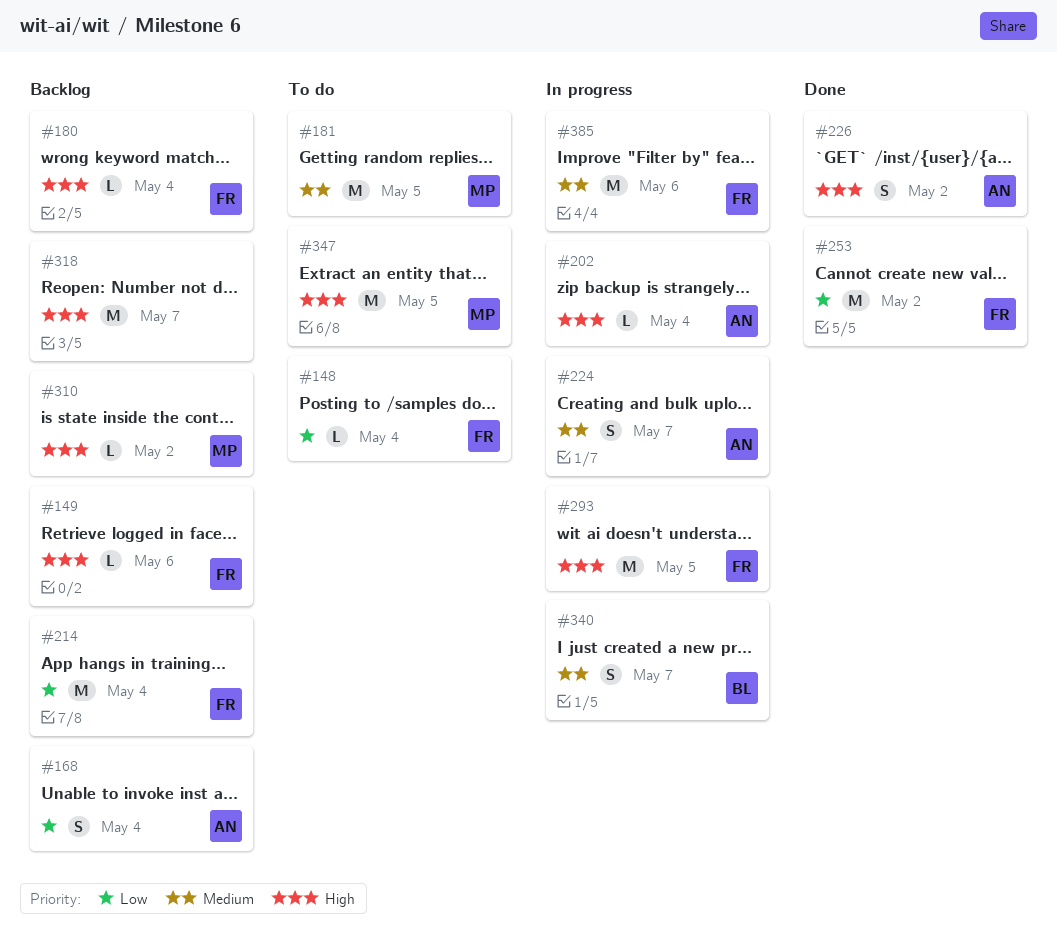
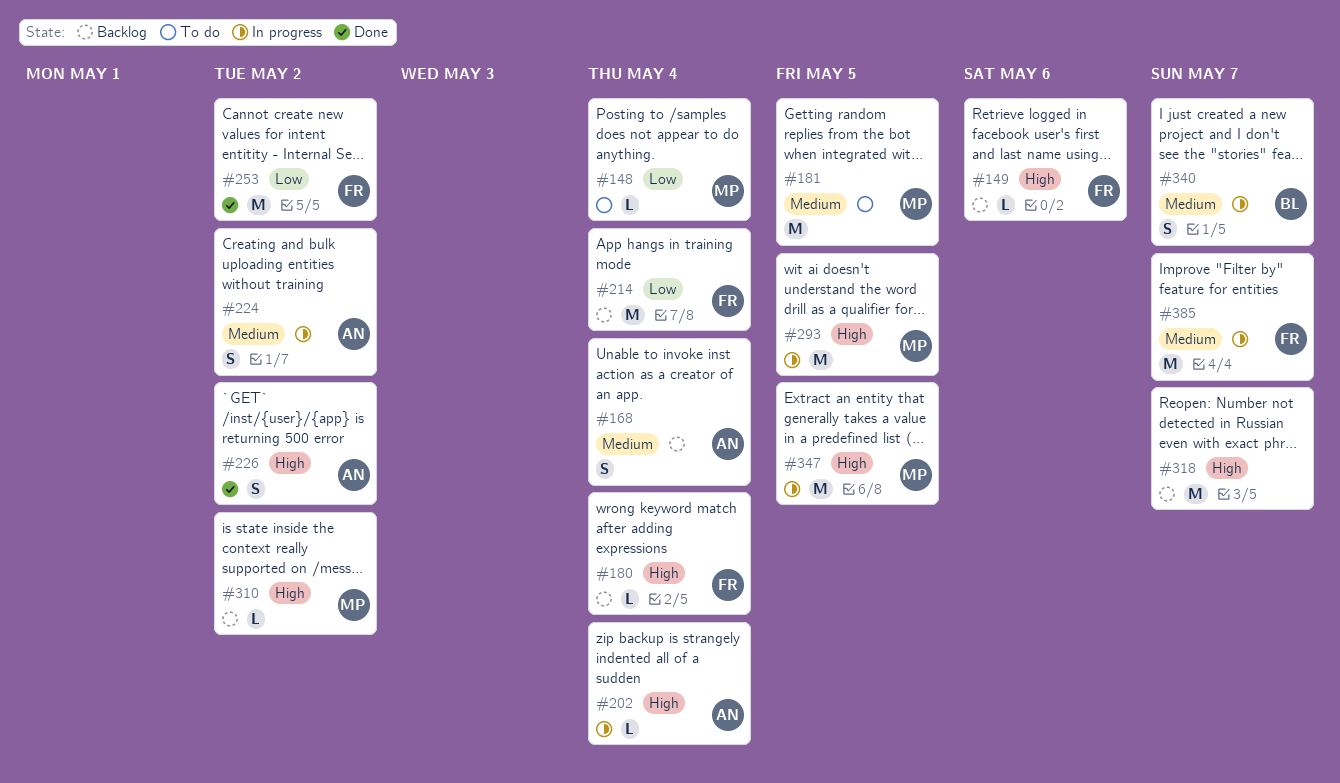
#148, owner: FR -> MP
#168, priority: Low -> Medium
#224, due: May 7 -> May 2
#293, owner: FR -> MP
#347, status: To do -> In progress
#385, due: May 6 -> May 7

